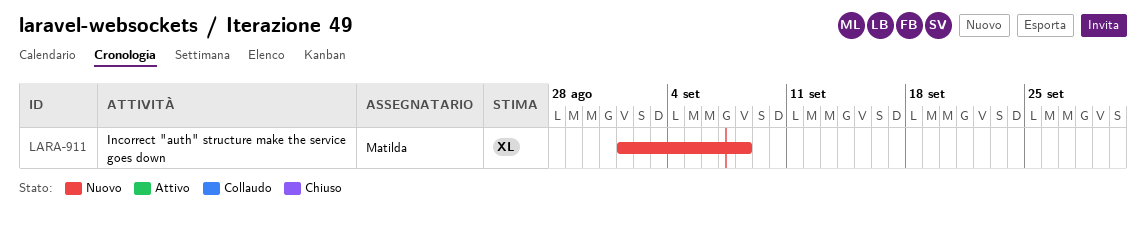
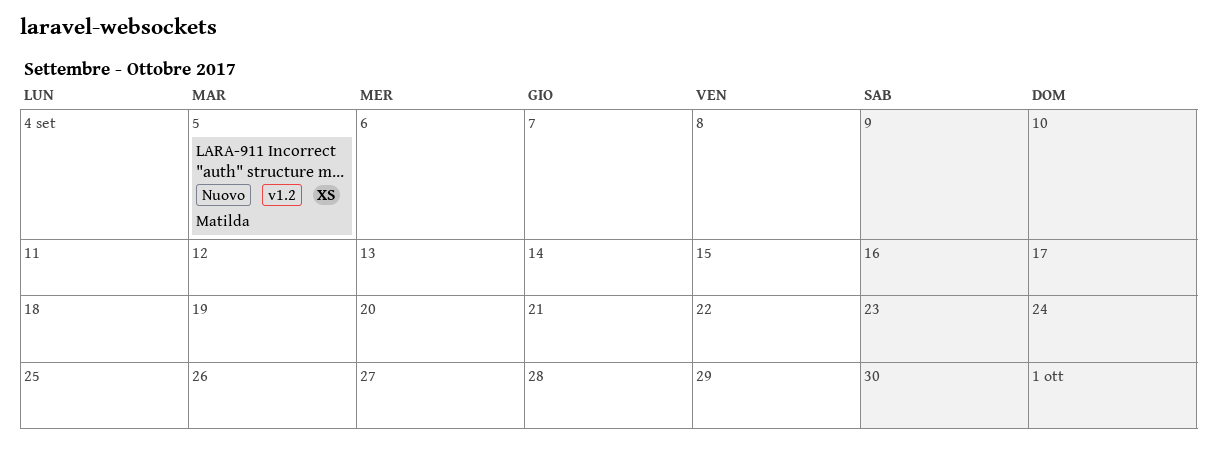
LARA-911, estimate: XL -> XS
LARA-911, due: Sep 8 -> Sep 5

